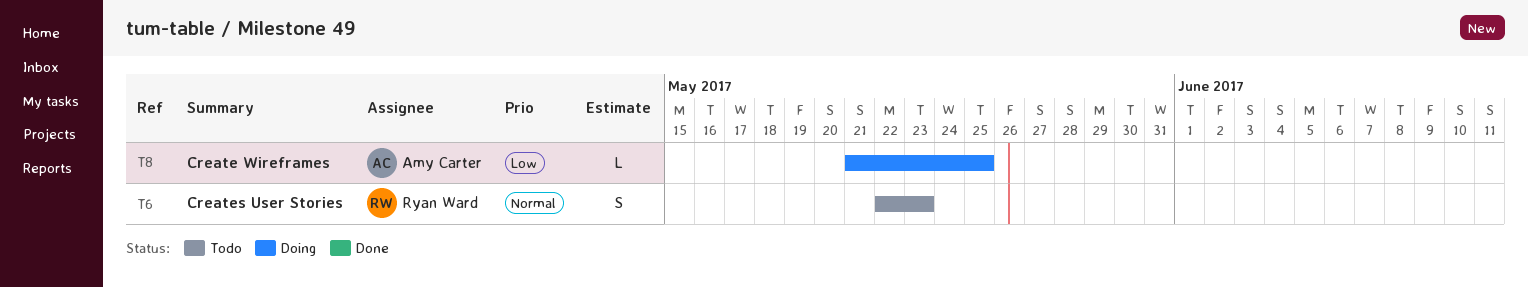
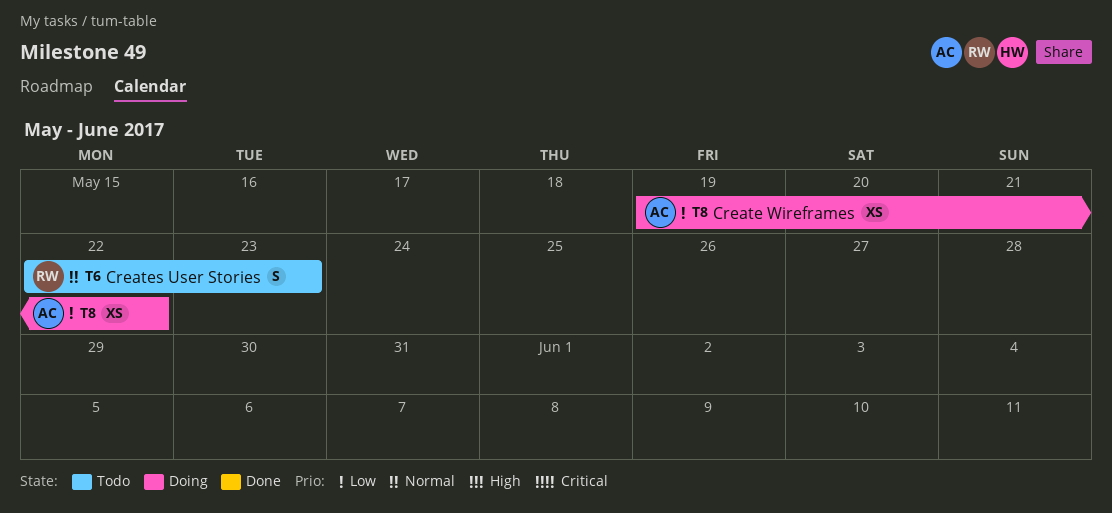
T8, estimate: L -> XS
T8, start: May 21 -> May 19
T8, due: May 25 -> May 22

